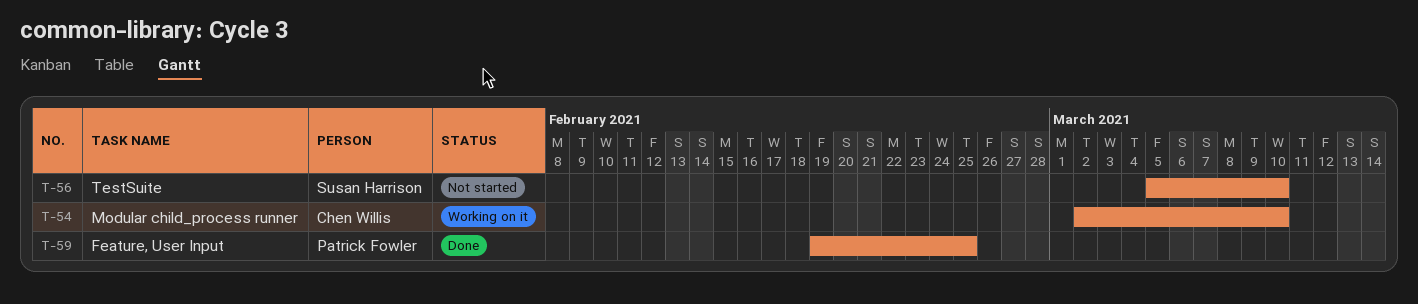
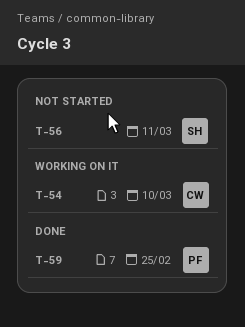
T-56, due: Mar 10 -> Mar 11

